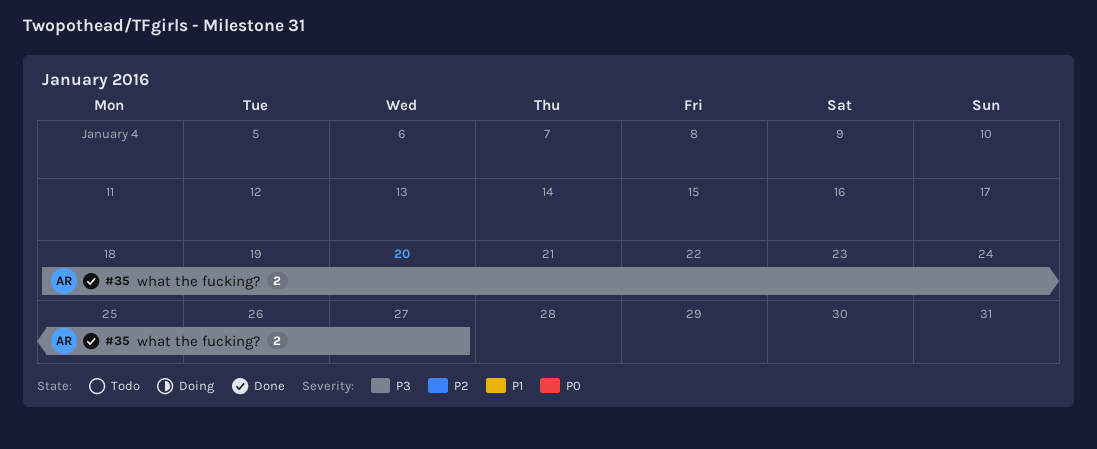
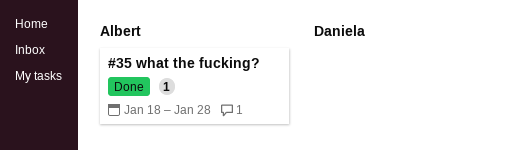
#35, estimate: 2 -> 1
#35, due: Jan 27 -> Jan 28

